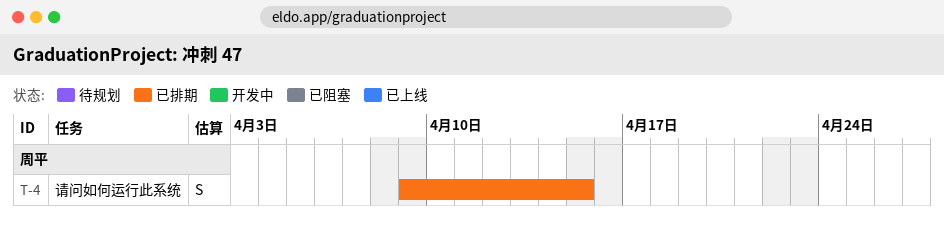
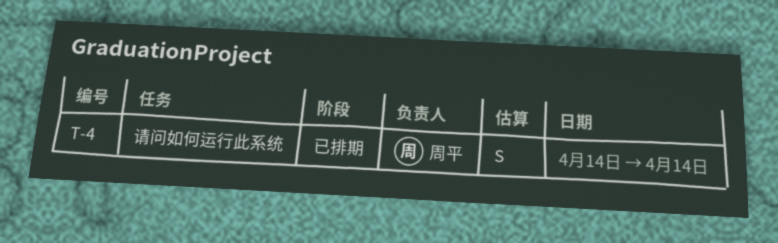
T-4, start: Apr 9 -> Apr 14
T-4, due: Apr 15 -> Apr 14

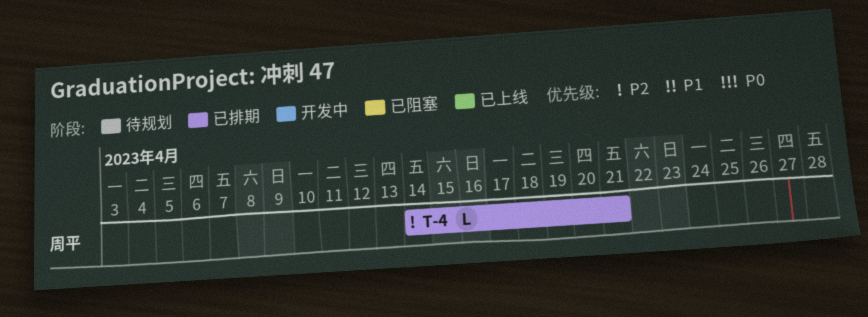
T-4, estimate: S -> L
T-4, due: Apr 14 -> Apr 21

